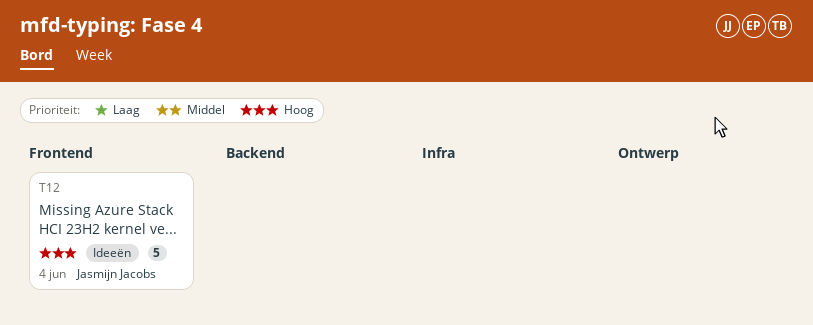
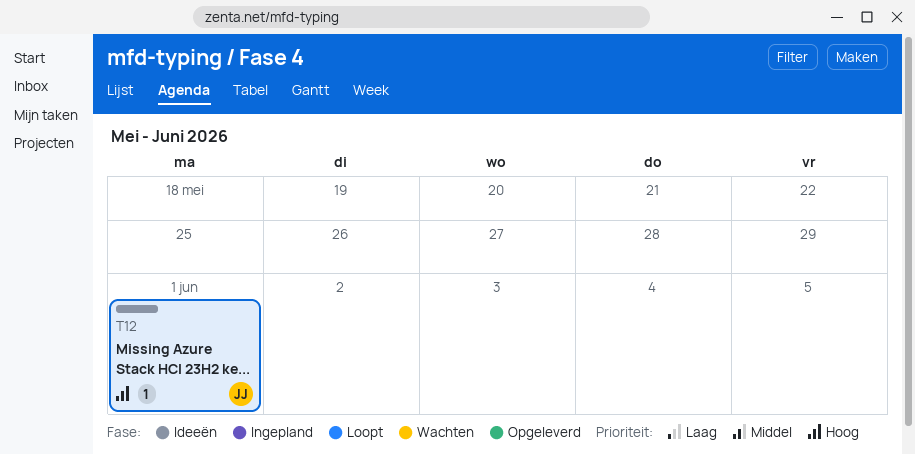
T12, estimate: 5 -> 1
T12, due: Jun 4 -> Jun 1

